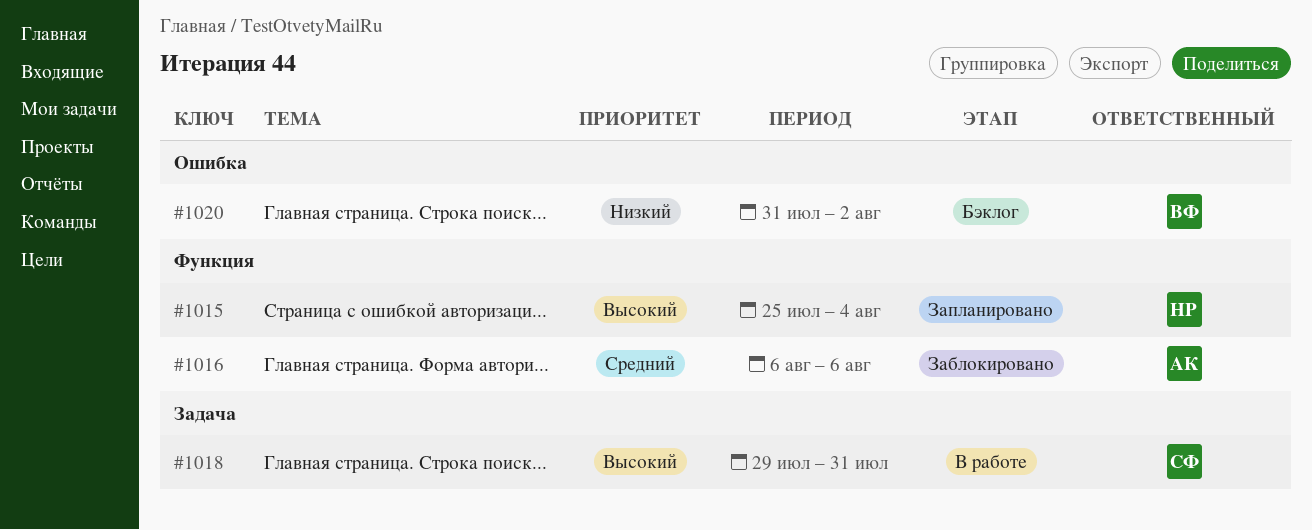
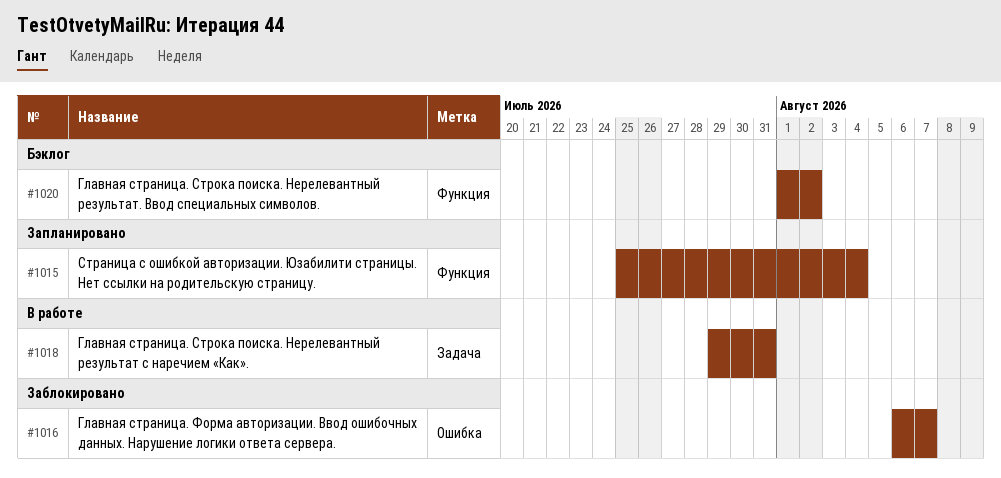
#1016, label: Функция -> Ошибка
#1016, due: Aug 6 -> Aug 7
#1020, label: Ошибка -> Функция
#1020, start: Jul 31 -> Aug 1

